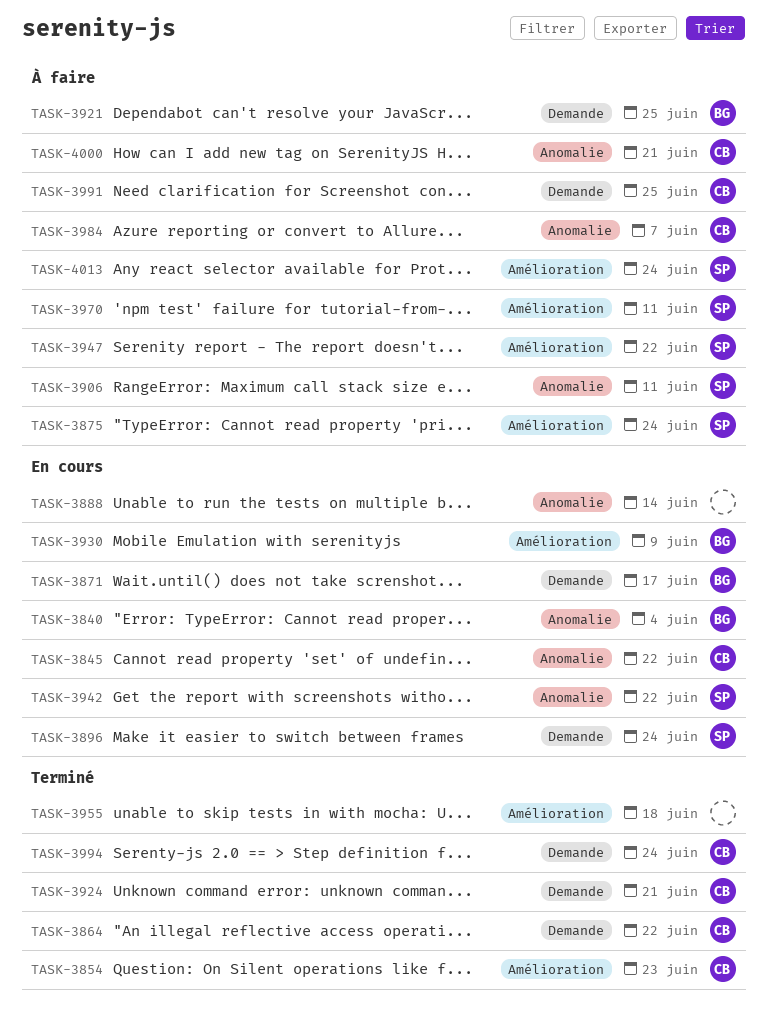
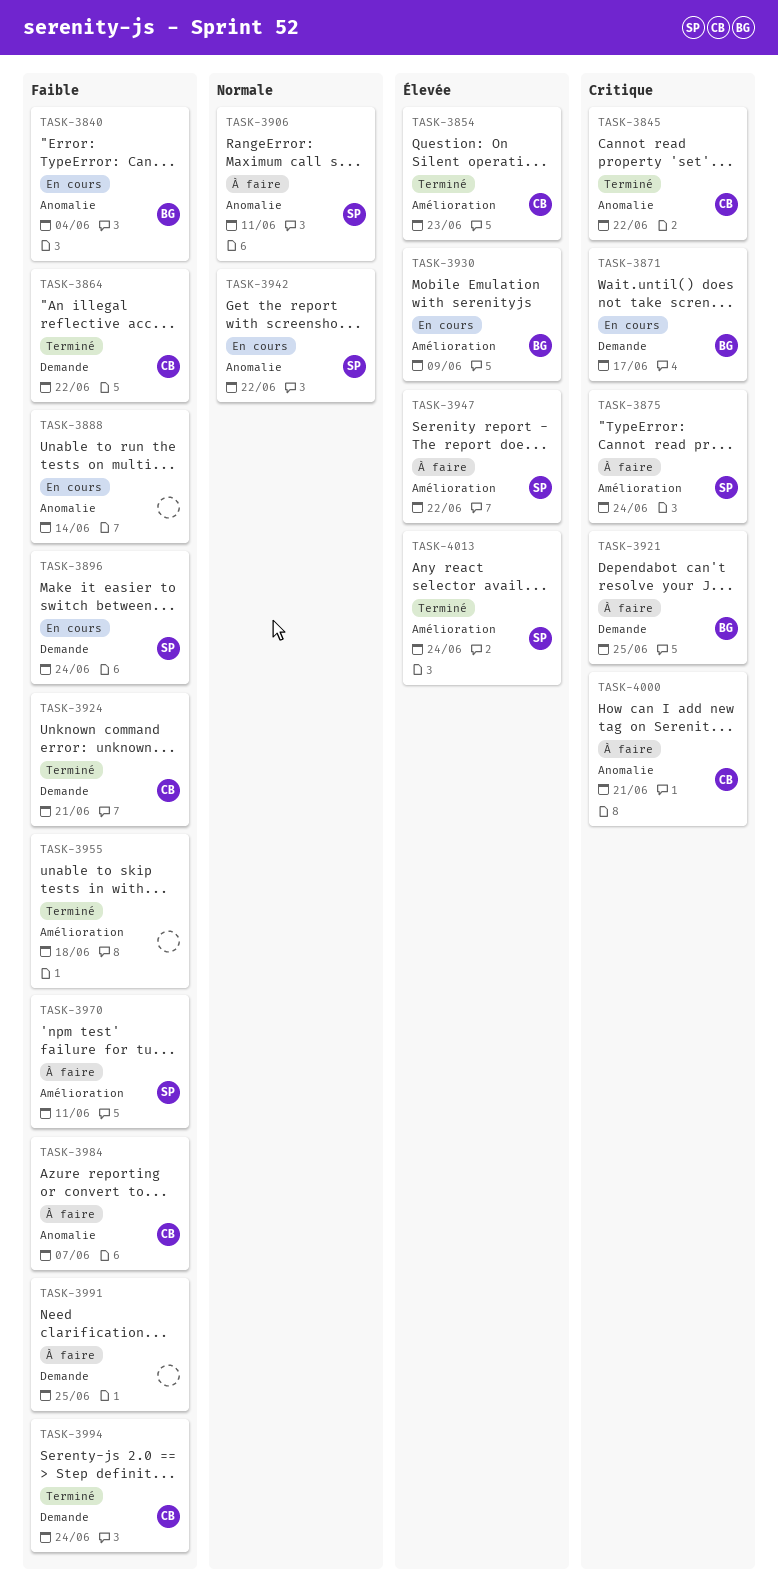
TASK-3845, status: En cours -> Terminé
TASK-3991, owner: CB -> none
TASK-4013, status: À faire -> Terminé

